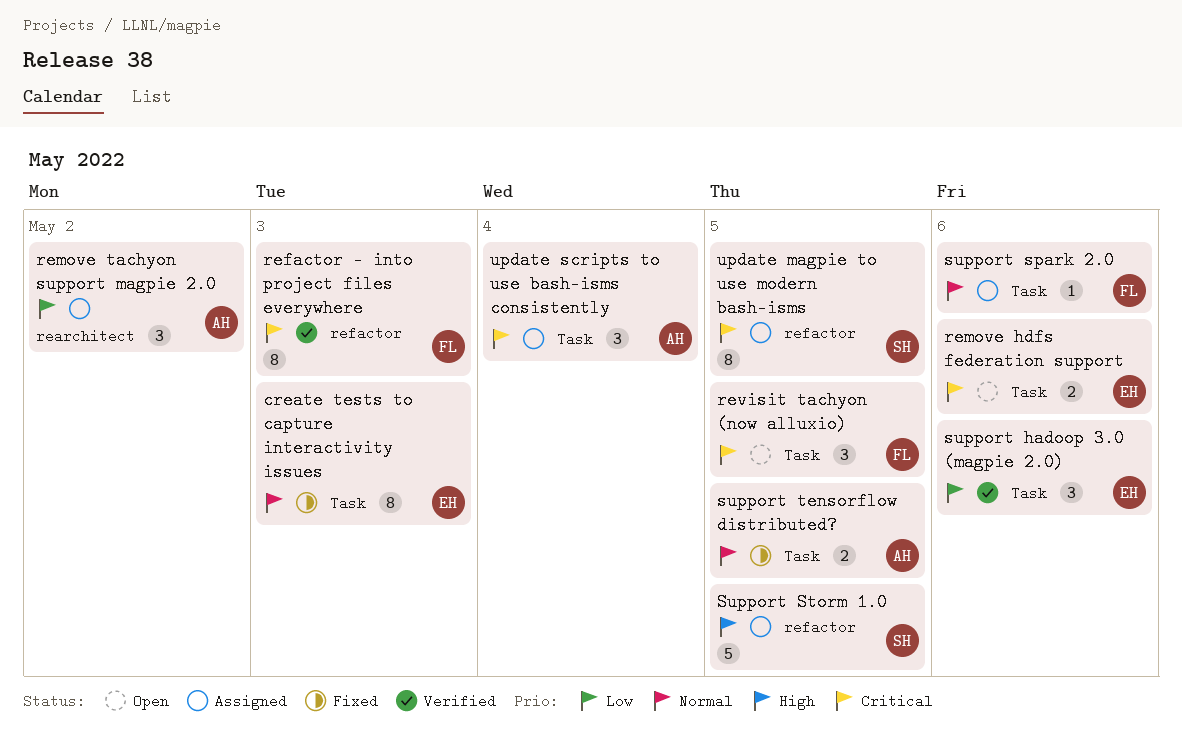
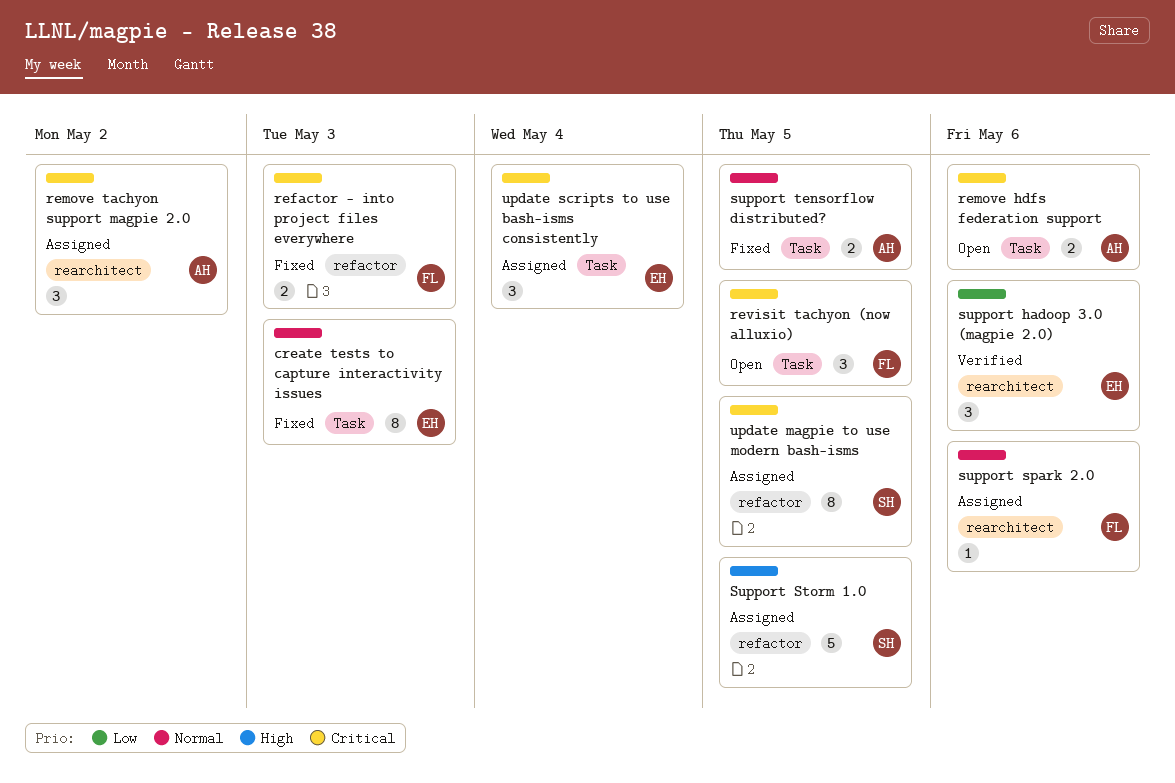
refactor - into project files everywhere, status: Verified -> Fixed
refactor - into project files everywhere, estimate: 8 -> 2
remove hdfs federation support, owner: EH -> AH
remove tachyon support magpie 2.0, priority: Low -> Critical
support hadoop 3.0 (magpie 2.0), label: Task -> rearchitect
support spark 2.0, label: Task -> rearchitect
update scripts to use bash-isms consistently, owner: AH -> EH

